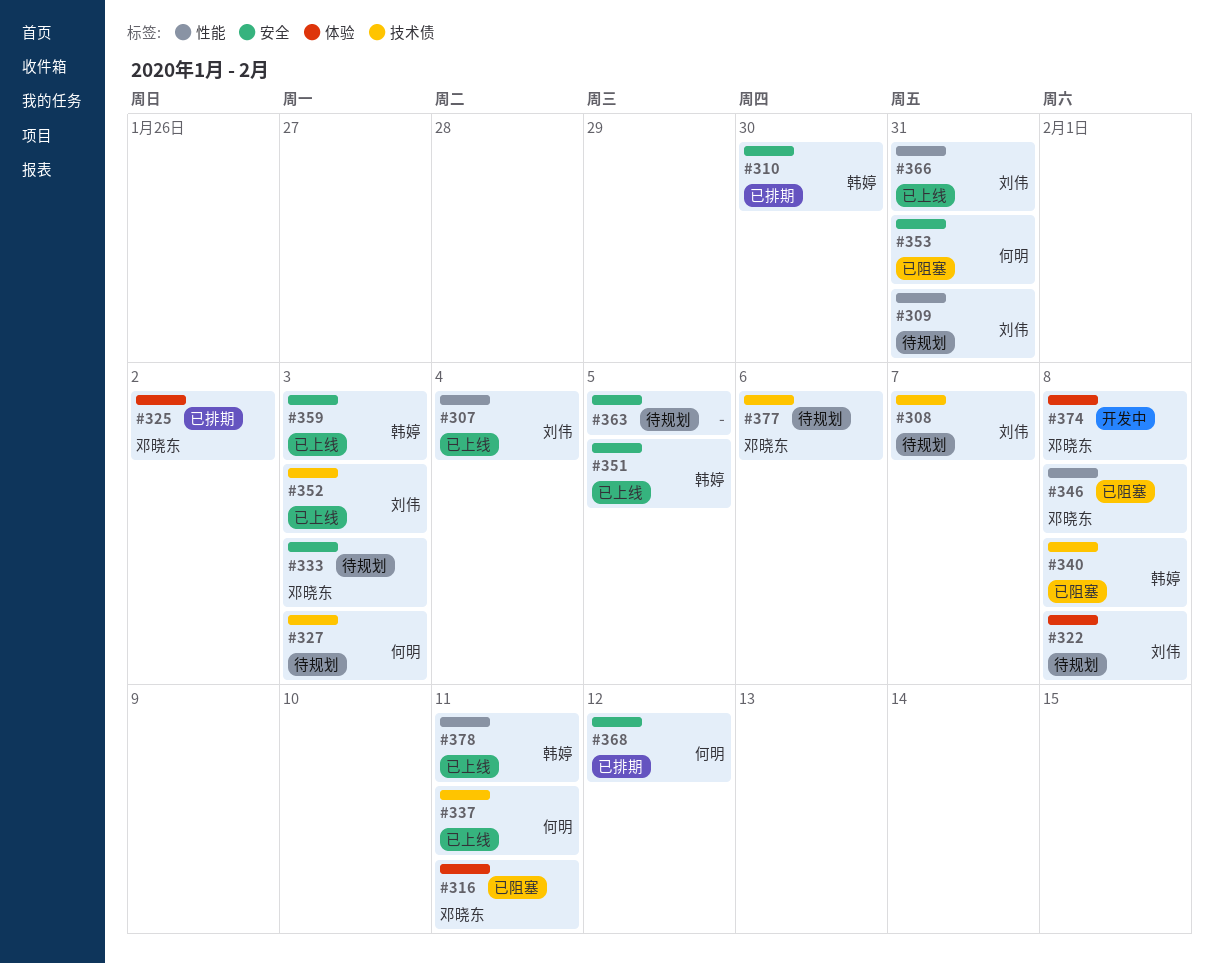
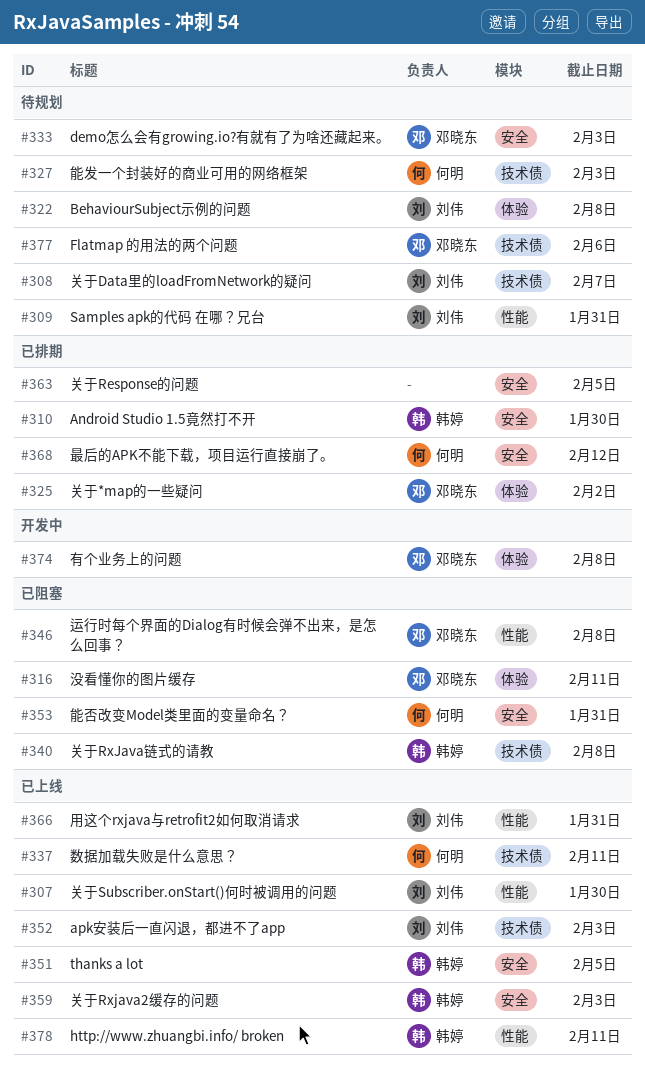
#307, due: Feb 4 -> Jan 30
#363, status: 待规划 -> 已排期

